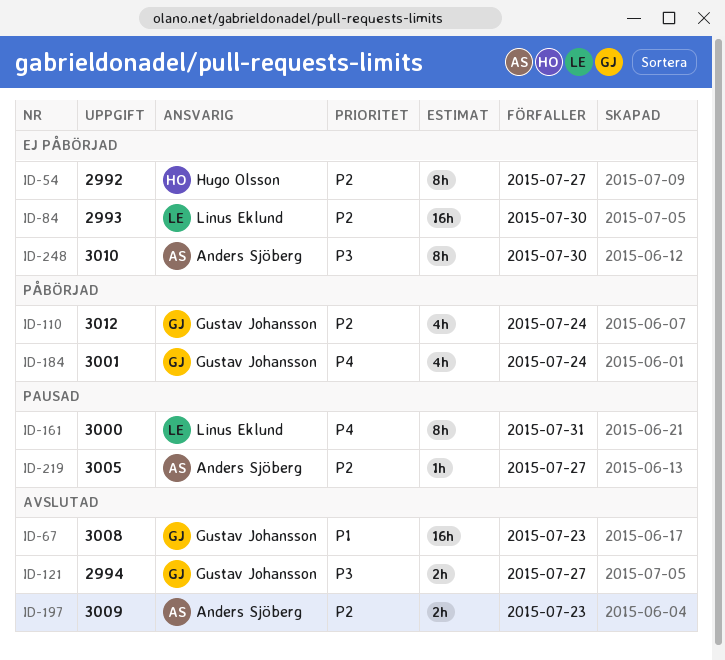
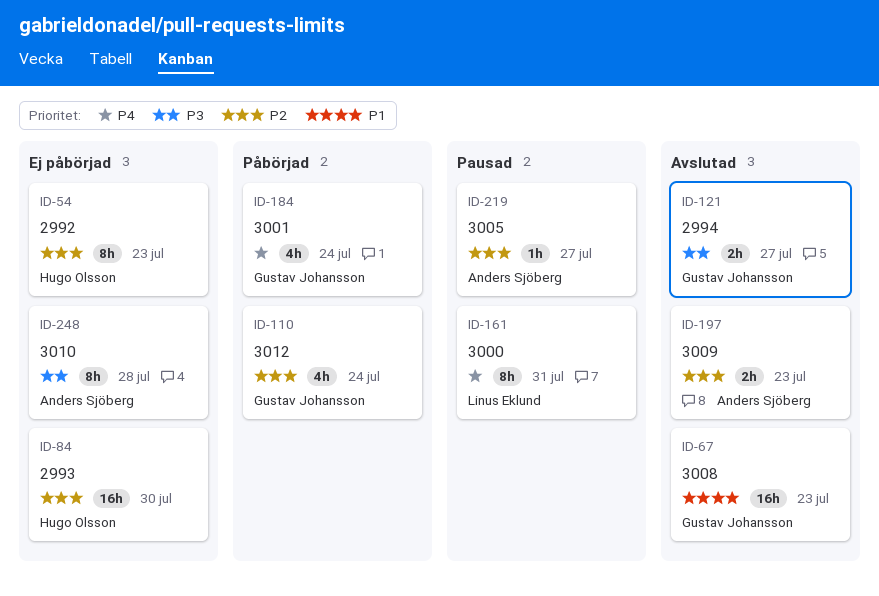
ID-54, due: Jul 27 -> Jul 23
ID-84, owner: Linus Eklund -> Hugo Olsson
ID-248, due: Jul 30 -> Jul 28

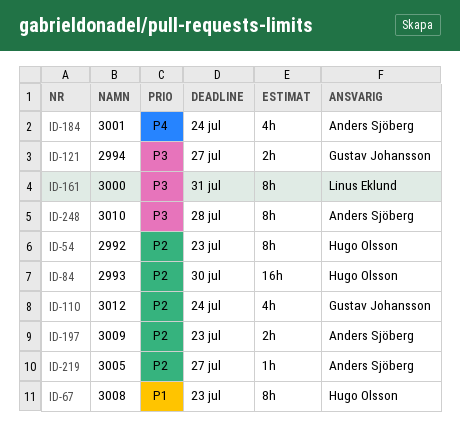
ID-67, owner: Gustav Johansson -> Hugo Olsson
ID-67, estimate: 16h -> 8h
ID-161, priority: P4 -> P3
ID-184, owner: Gustav Johansson -> Anders Sjöberg

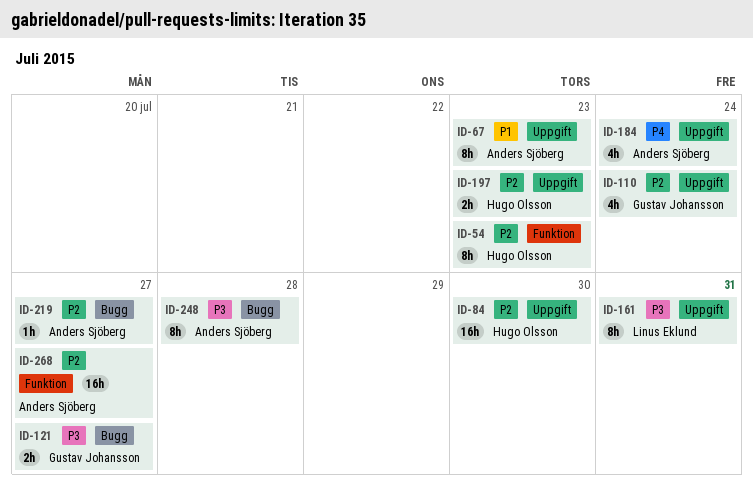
ID-67, owner: Hugo Olsson -> Anders Sjöberg
ID-197, owner: Anders Sjöberg -> Hugo Olsson
ID-268: none -> present

